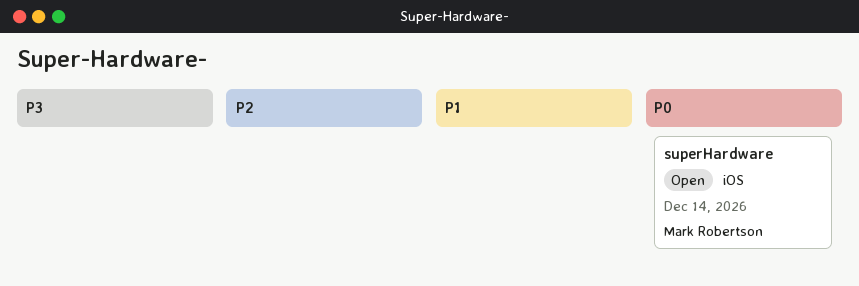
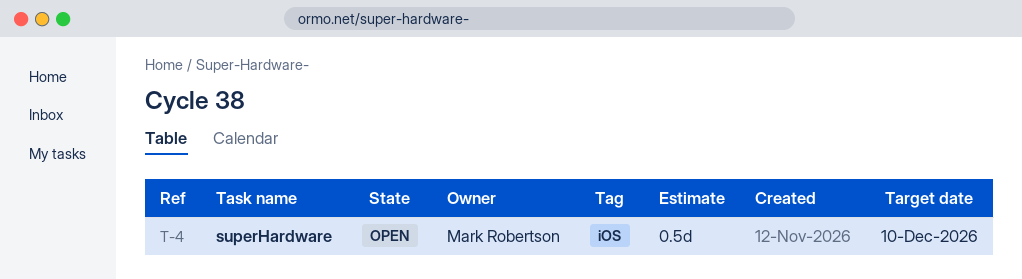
superHardware, due: Dec 14 -> Dec 10

